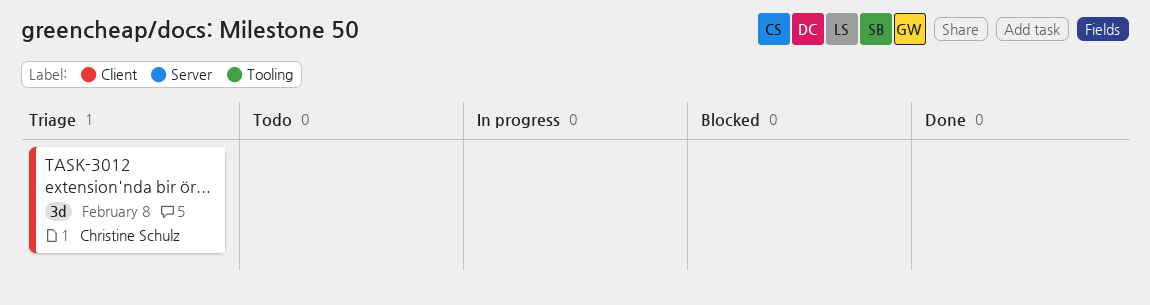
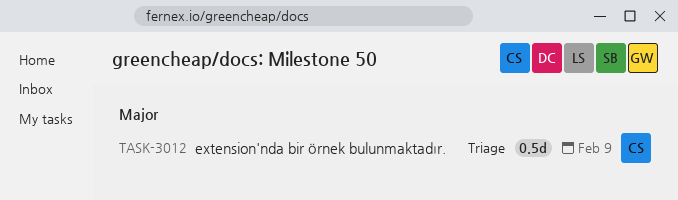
TASK-3012, estimate: 3d -> 0.5d
TASK-3012, due: Feb 8 -> Feb 9

